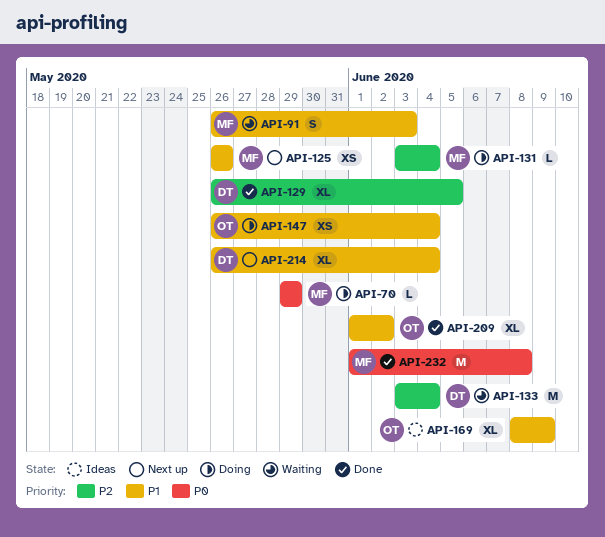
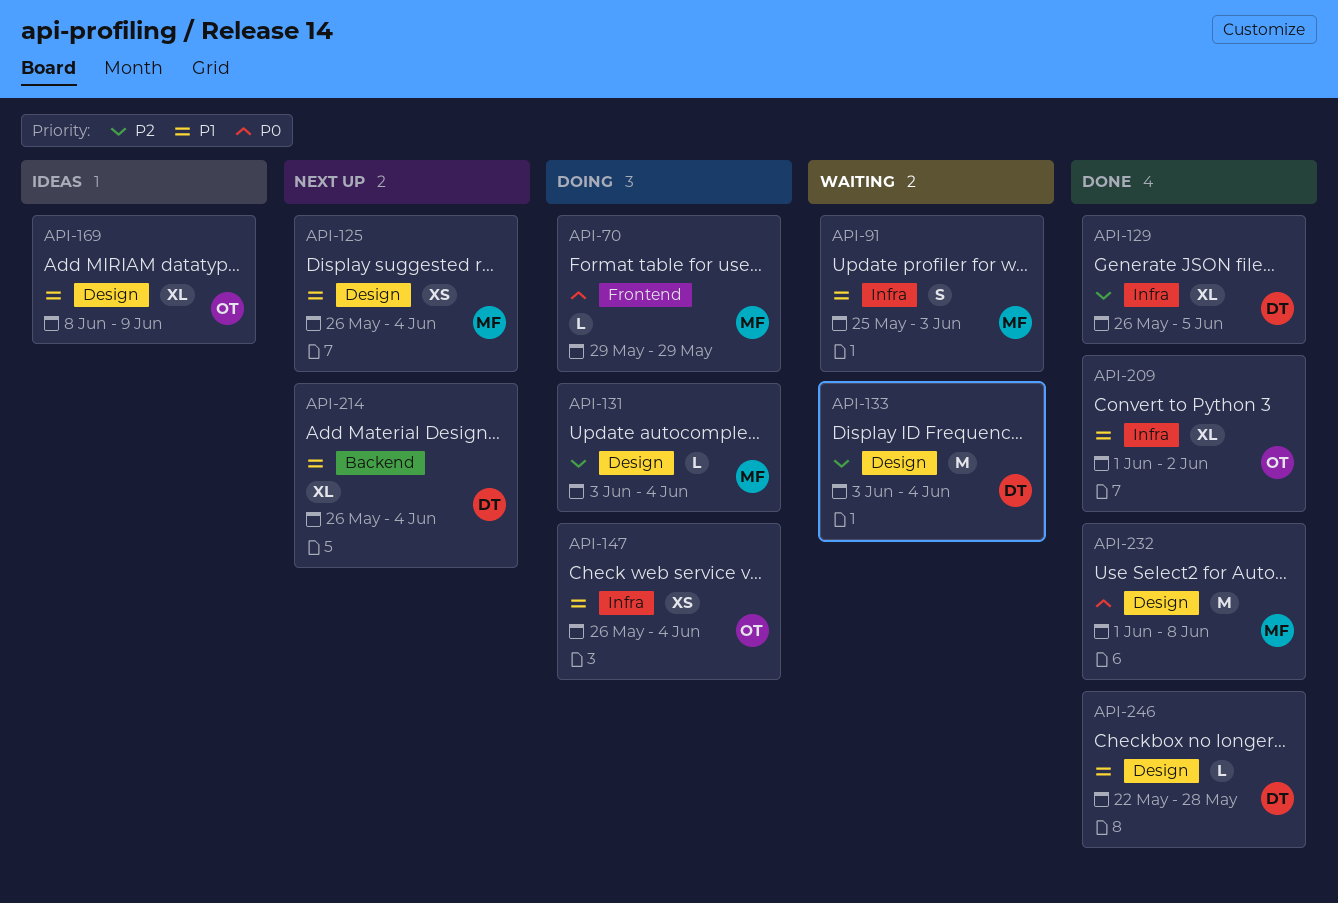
API-91, start: May 26 -> May 25
API-125, due: May 26 -> Jun 4
API-246: none -> present

